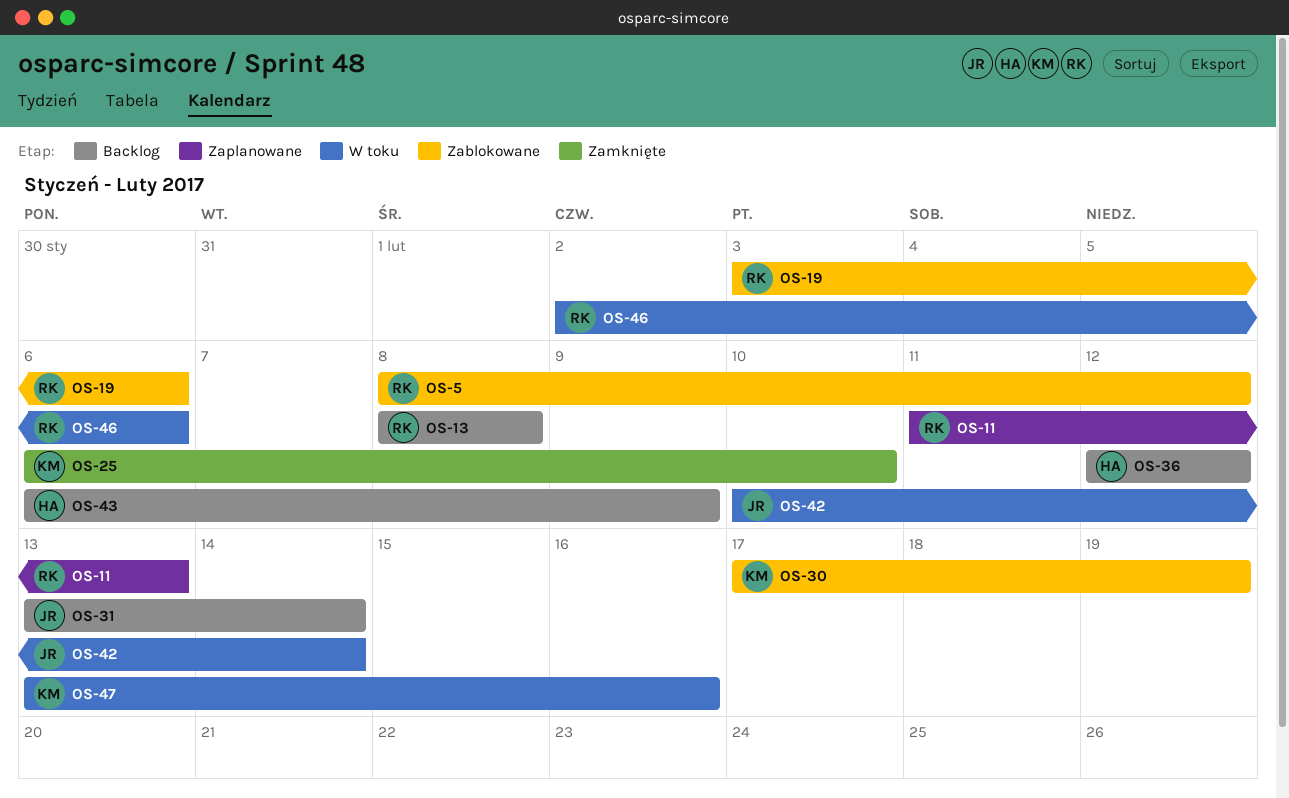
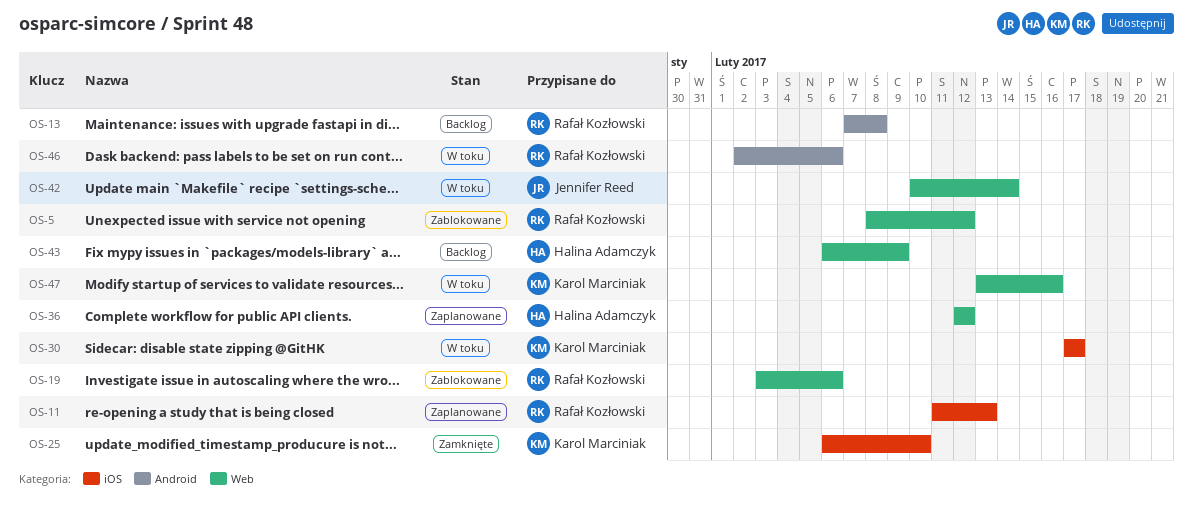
OS-13, start: Feb 8 -> Feb 7
OS-30, status: Zablokowane -> W toku
OS-30, due: Feb 19 -> Feb 17
OS-31: present -> none
OS-36, status: Backlog -> Zaplanowane

